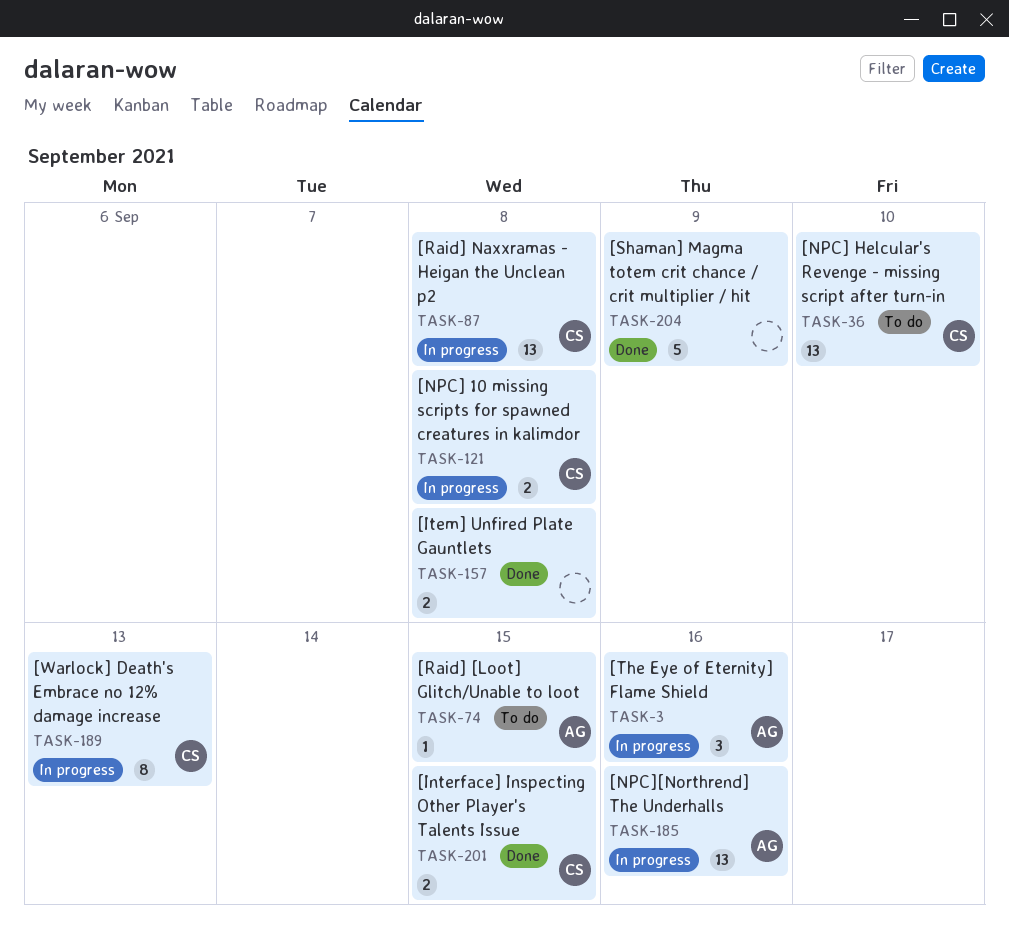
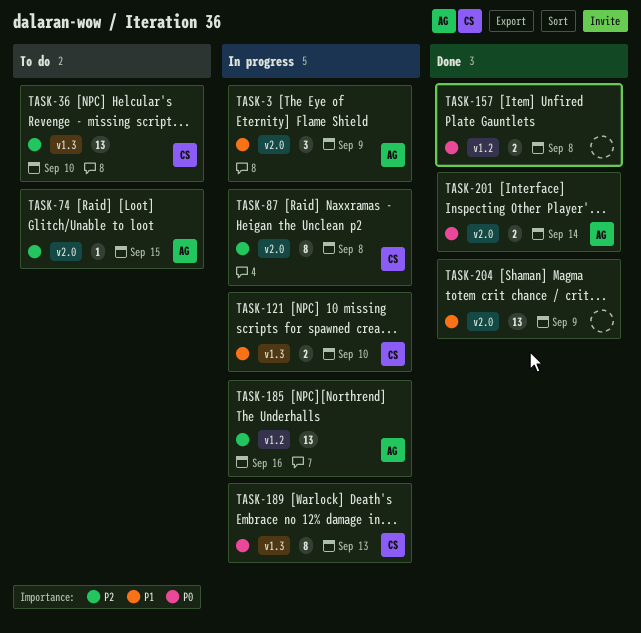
TASK-3, due: Sep 16 -> Sep 9
TASK-87, estimate: 13 -> 8
TASK-121, due: Sep 8 -> Sep 10
TASK-201, owner: CS -> AG
TASK-201, due: Sep 15 -> Sep 14
TASK-204, estimate: 5 -> 13

